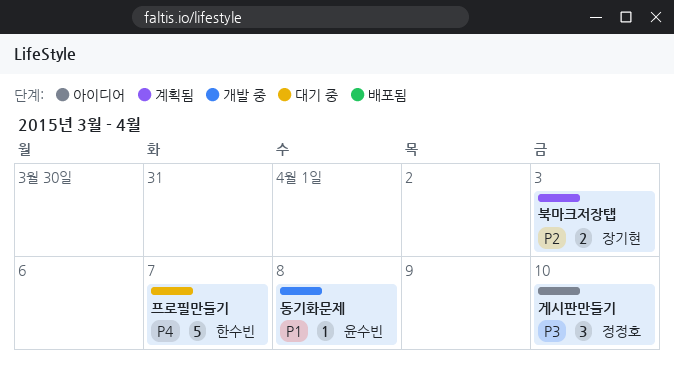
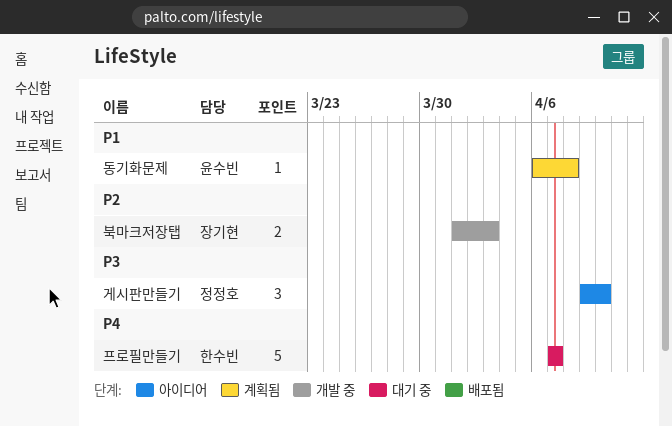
동기화문제, status: 개발 중 -> 계획됨
북마크저장탭, status: 계획됨 -> 개발 중

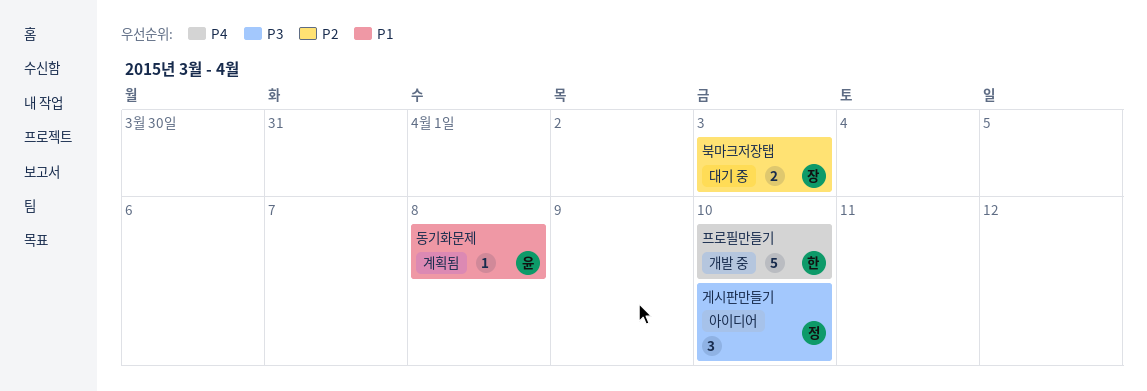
북마크저장탭, status: 개발 중 -> 대기 중
프로필만들기, status: 대기 중 -> 개발 중
프로필만들기, due: Apr 7 -> Apr 10

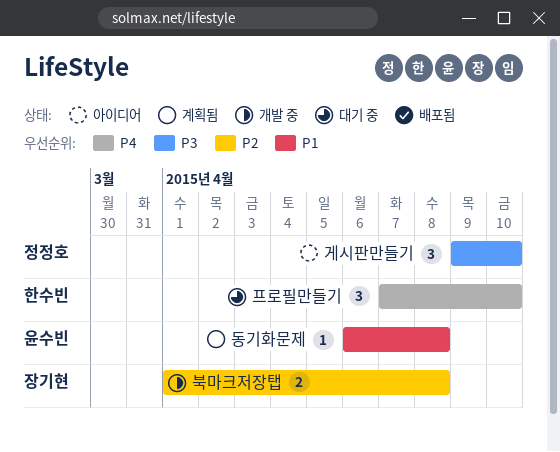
북마크저장탭, status: 대기 중 -> 개발 중
북마크저장탭, due: Apr 3 -> Apr 8
프로필만들기, status: 개발 중 -> 대기 중
프로필만들기, estimate: 5 -> 3

